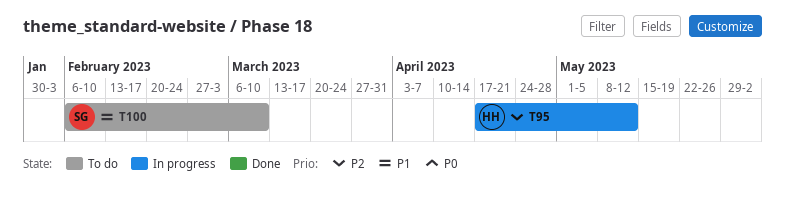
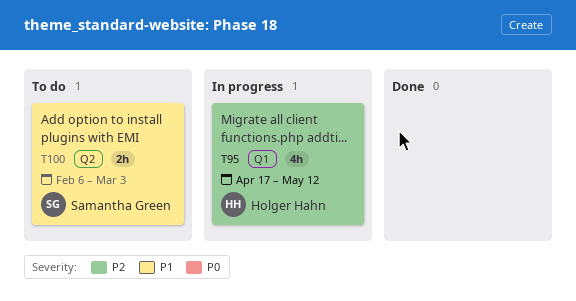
T100, due: Mar 10 -> Mar 3

